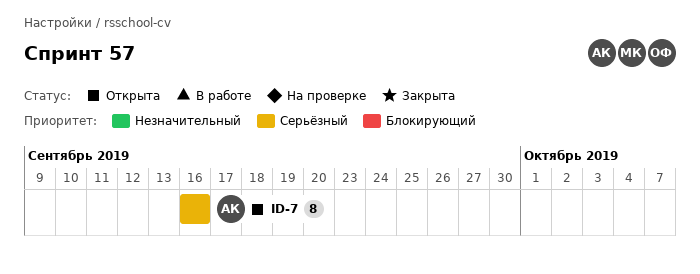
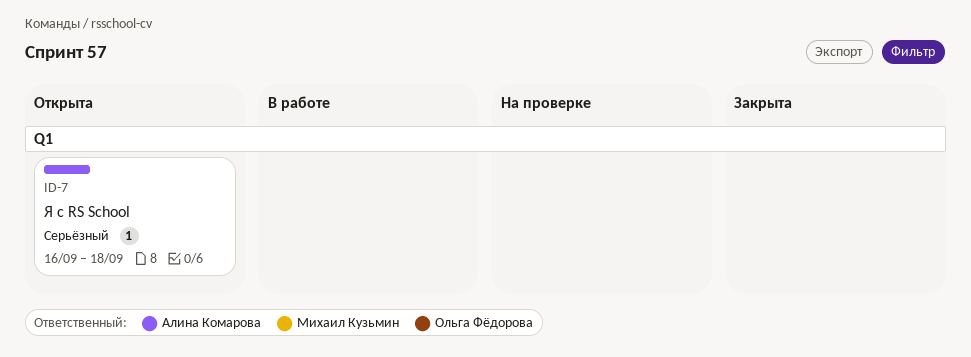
ID-7, estimate: 8 -> 1
ID-7, due: Sep 16 -> Sep 18

